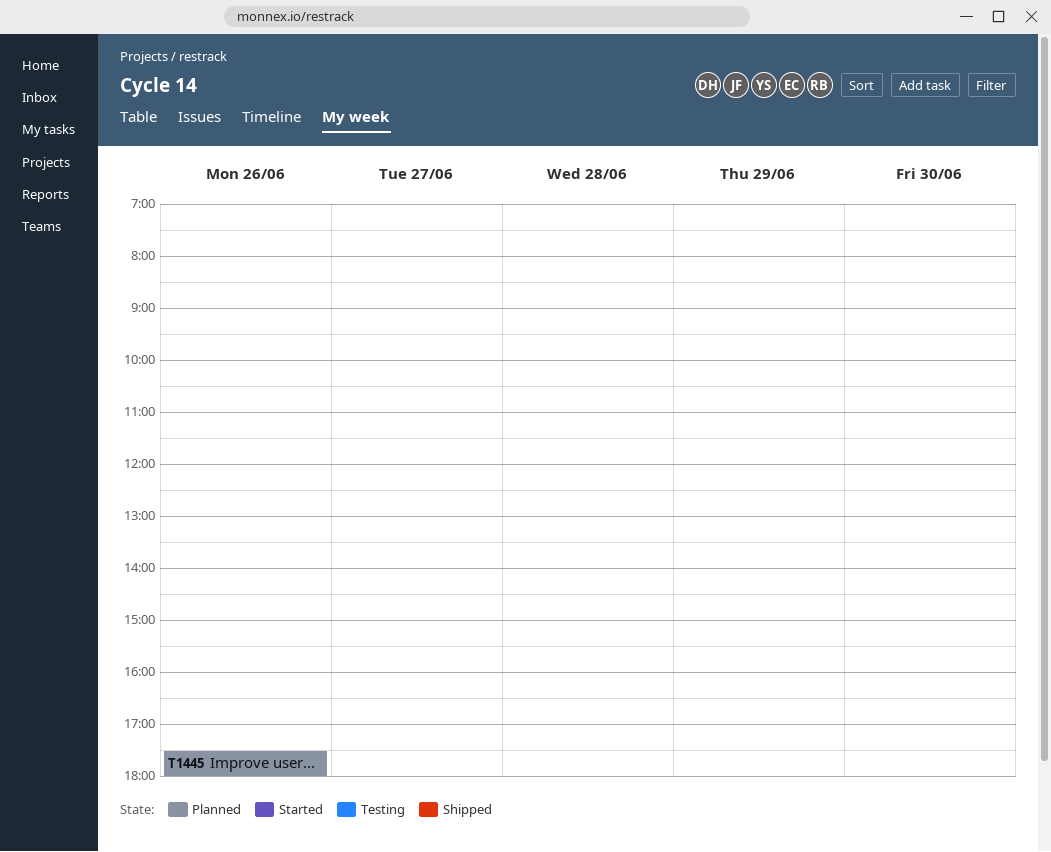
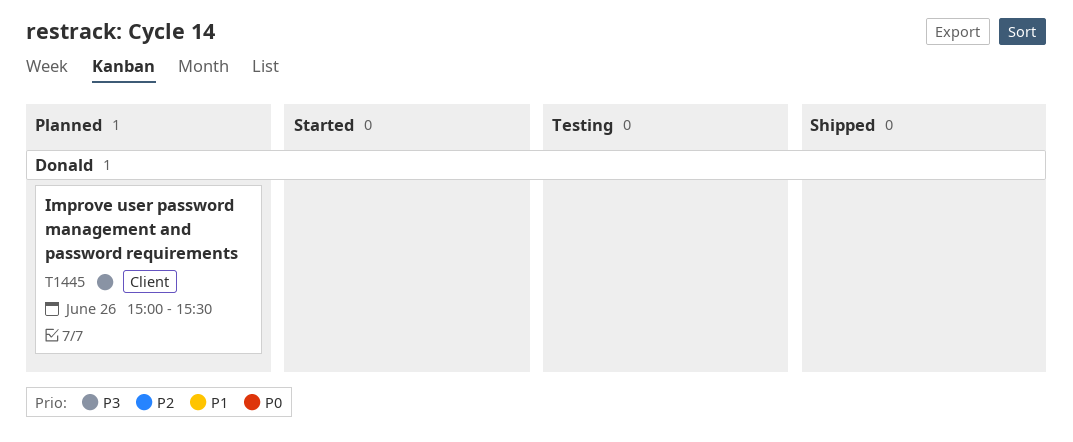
T1445, begins: 17:30 -> 15:00
T1445, ends: 18:00 -> 15:30

